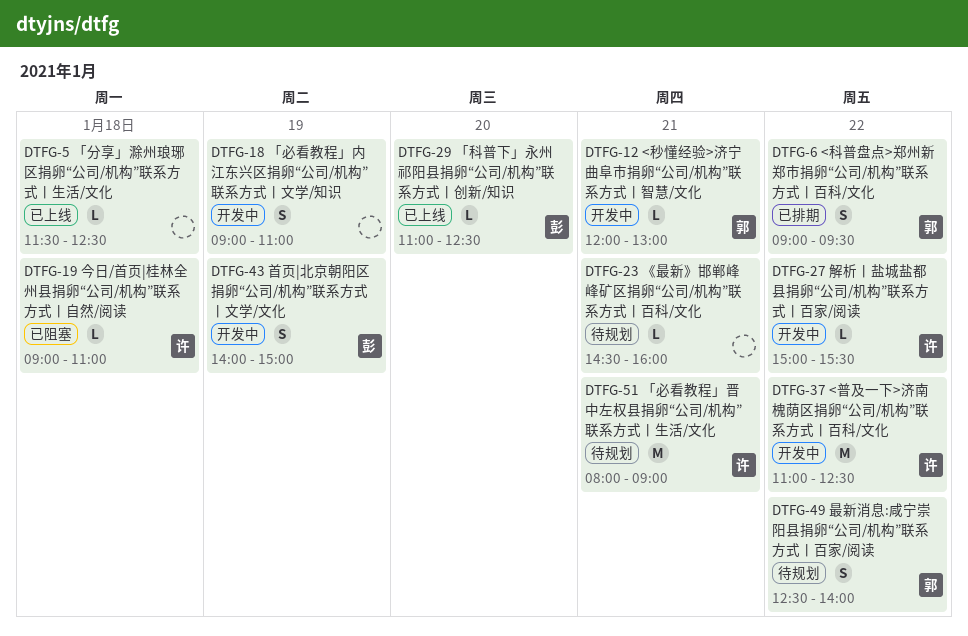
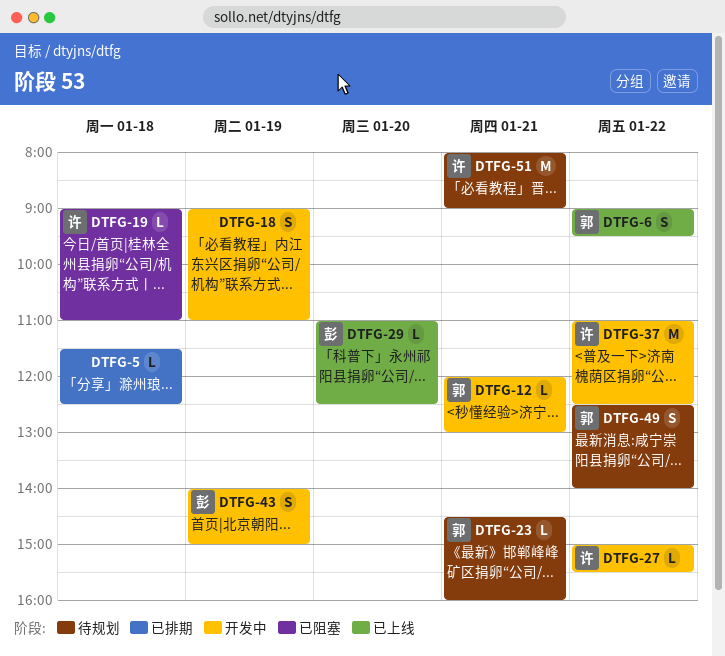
DTFG-5, status: 已上线 -> 已排期
DTFG-6, status: 已排期 -> 已上线
DTFG-23, owner: none -> 郭

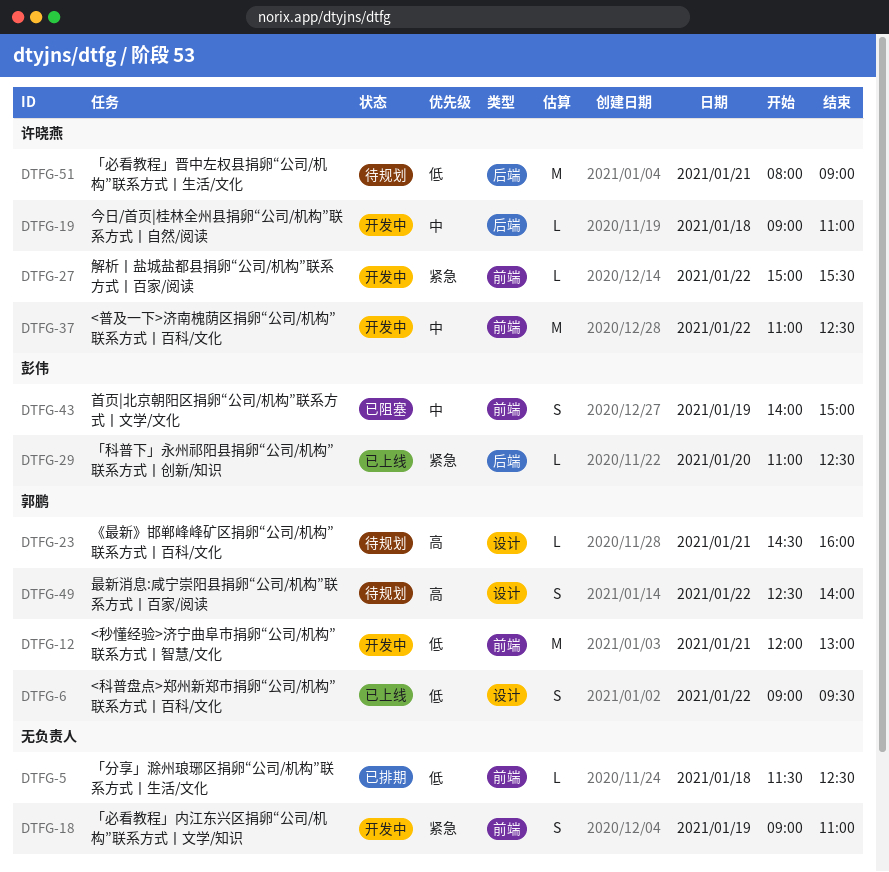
DTFG-12, estimate: L -> M
DTFG-19, status: 已阻塞 -> 开发中
DTFG-43, status: 开发中 -> 已阻塞

